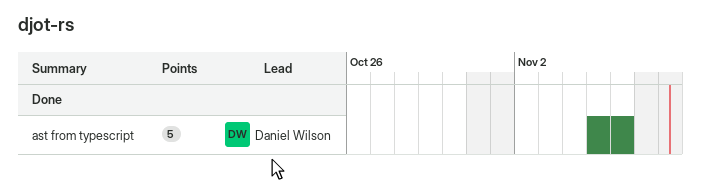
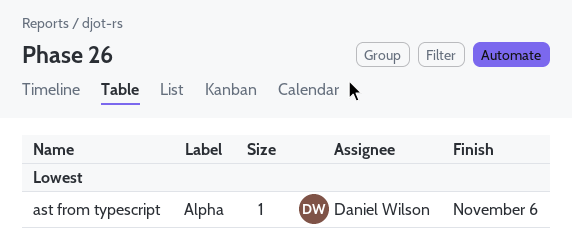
ast from typescript, estimate: 5 -> 1

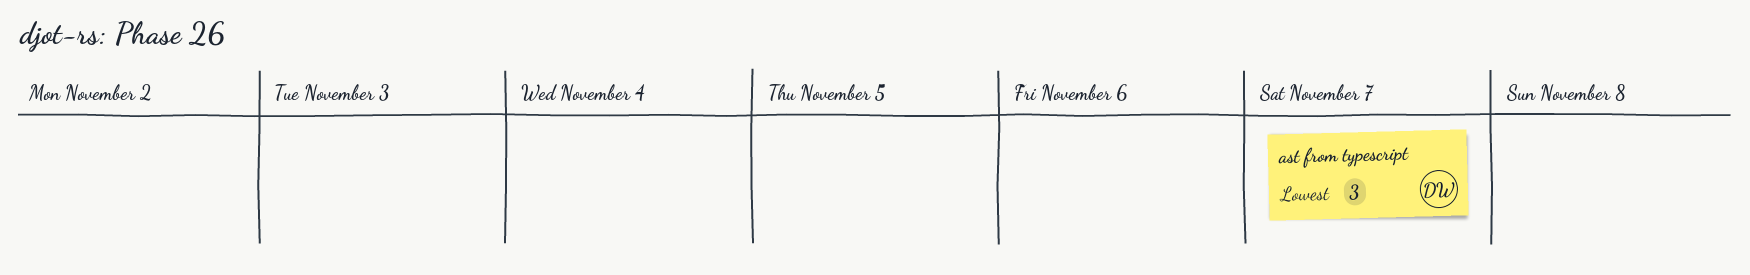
ast from typescript, estimate: 1 -> 3
ast from typescript, due: Nov 6 -> Nov 7

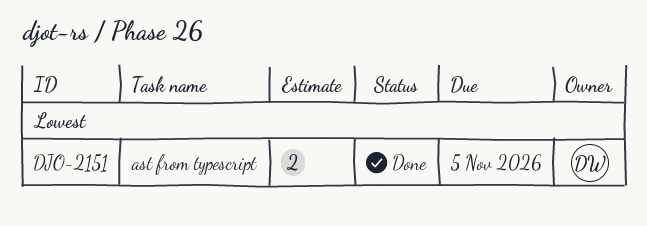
ast from typescript, estimate: 3 -> 2
ast from typescript, due: Nov 7 -> Nov 5

